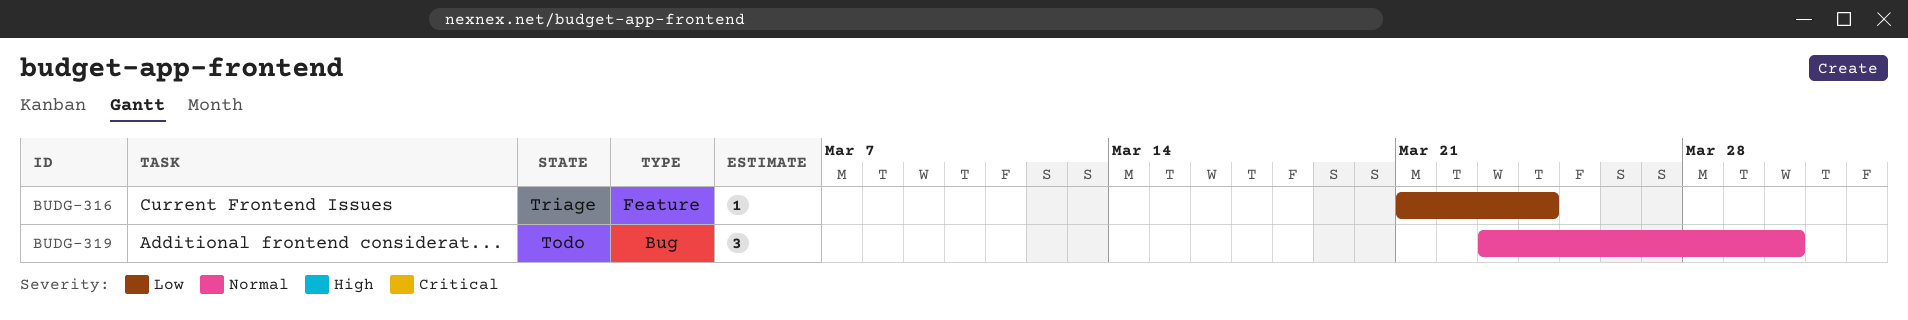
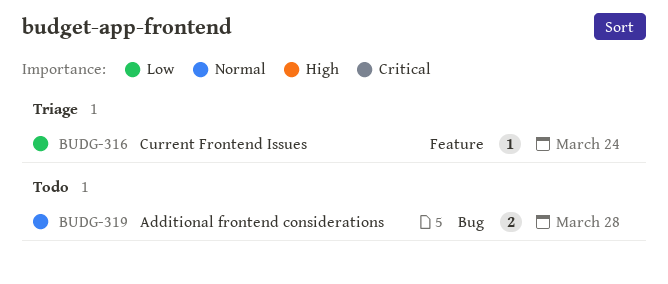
BUDG-319, estimate: 3 -> 2
BUDG-319, due: Mar 30 -> Mar 28

